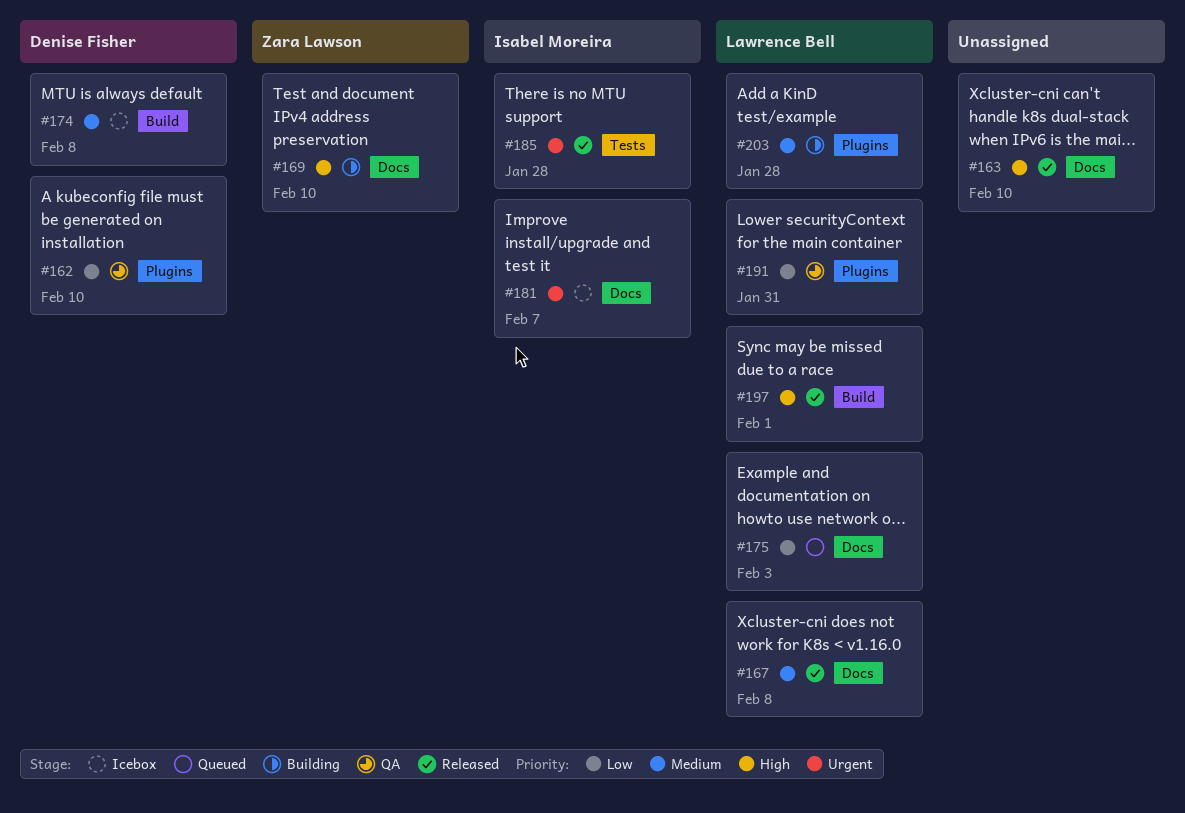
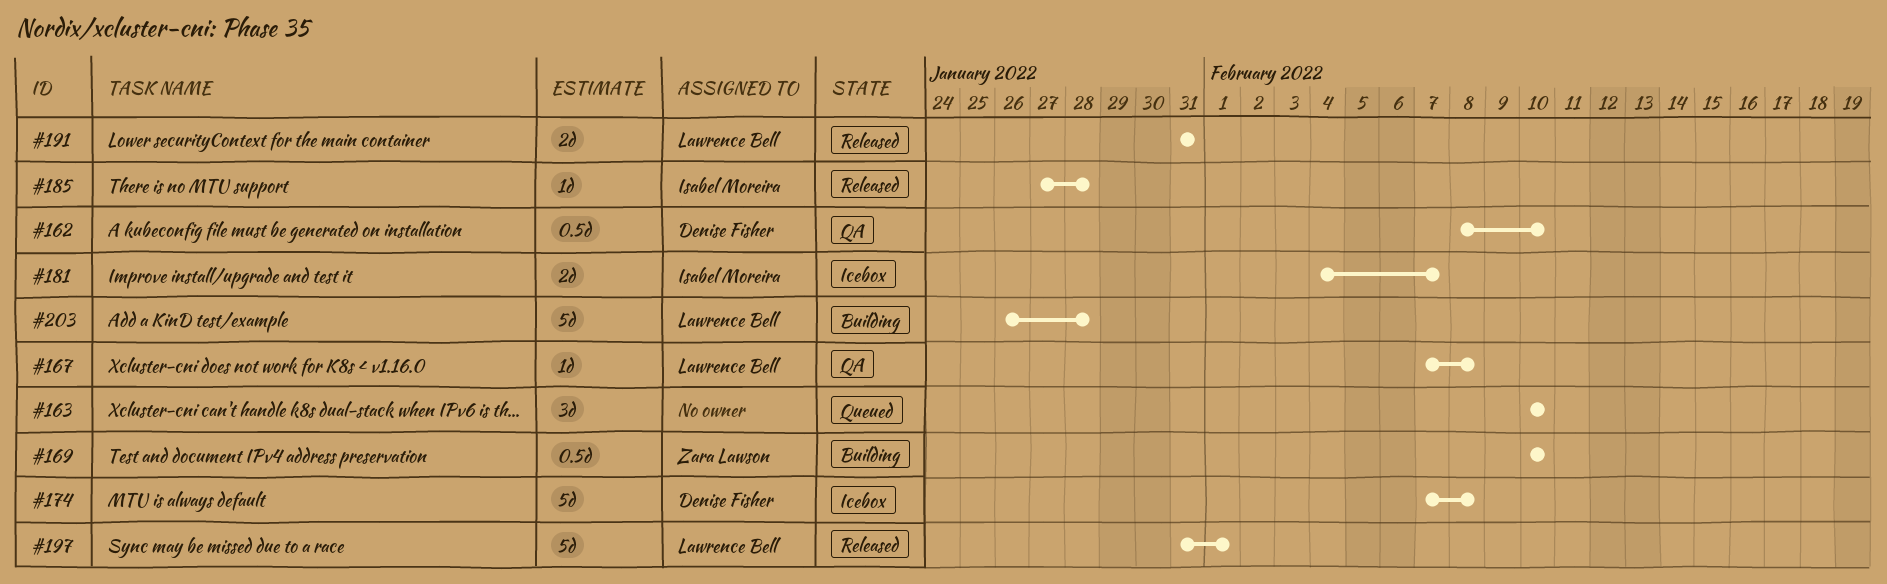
#163, status: Released -> Queued
#167, status: Released -> QA
#175: present -> none
#191, status: QA -> Released

